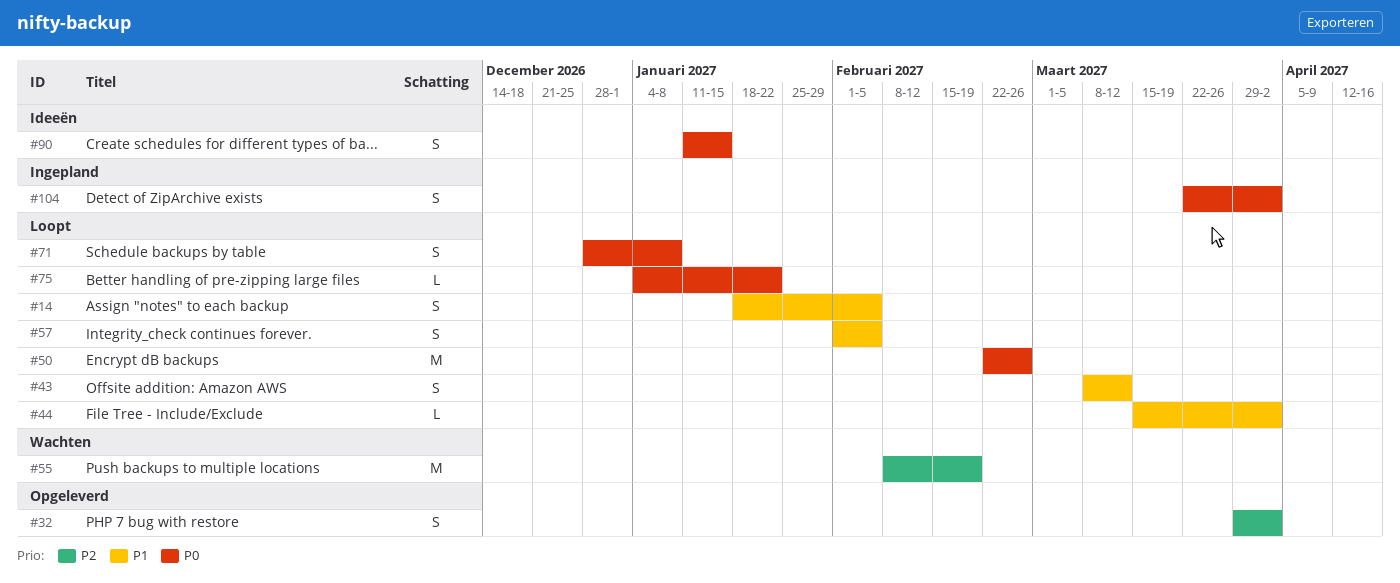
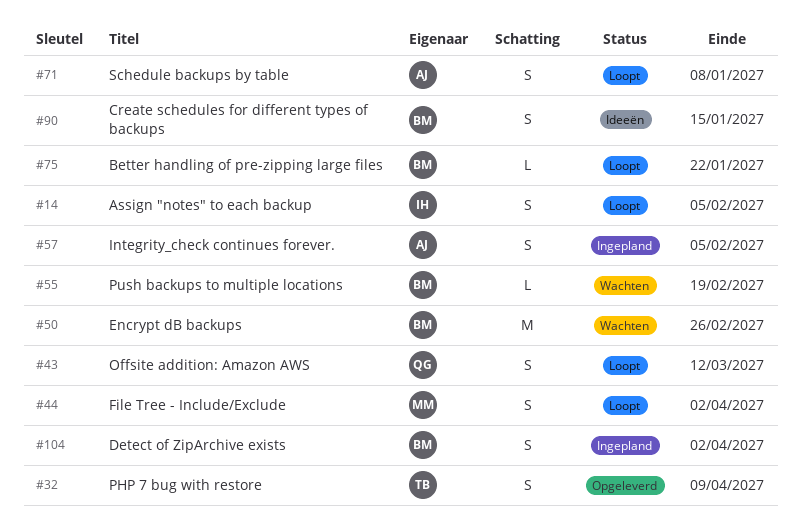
#32, due: Apr 2 -> Apr 9
#44, estimate: L -> S
#50, status: Loopt -> Wachten
#55, estimate: M -> L
#57, status: Loopt -> Ingepland

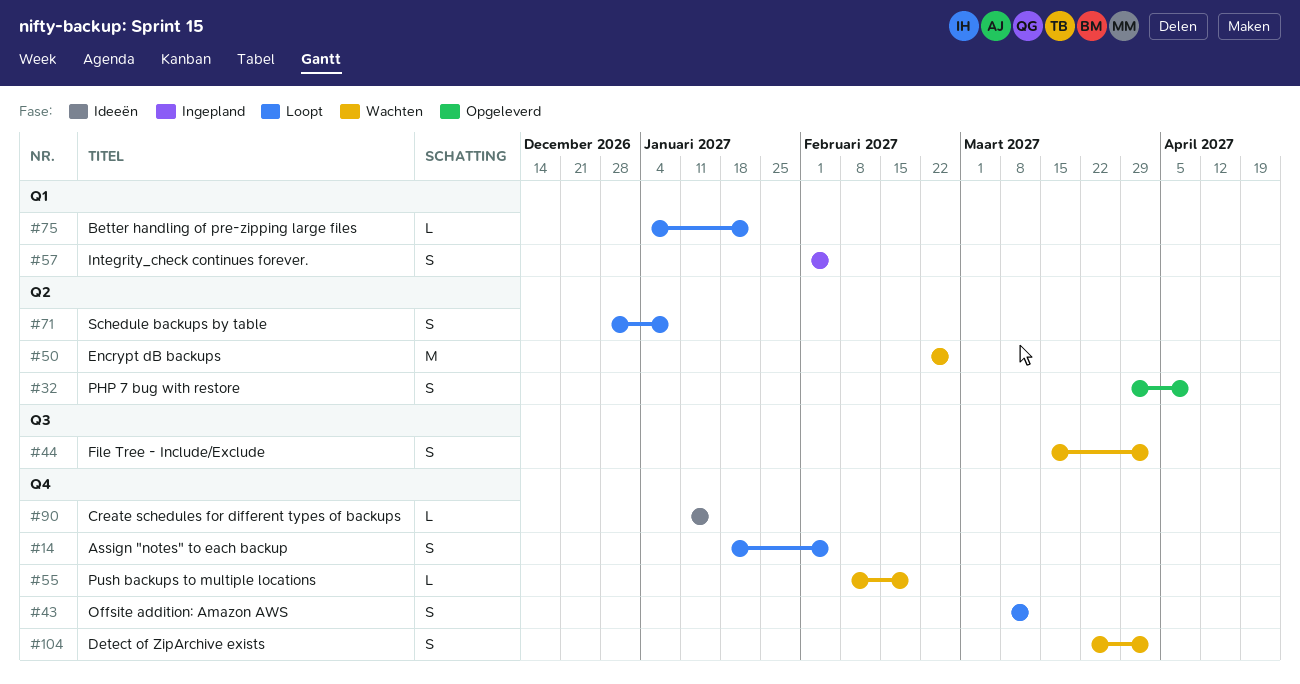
#44, status: Loopt -> Wachten
#90, estimate: S -> L
#104, status: Ingepland -> Wachten

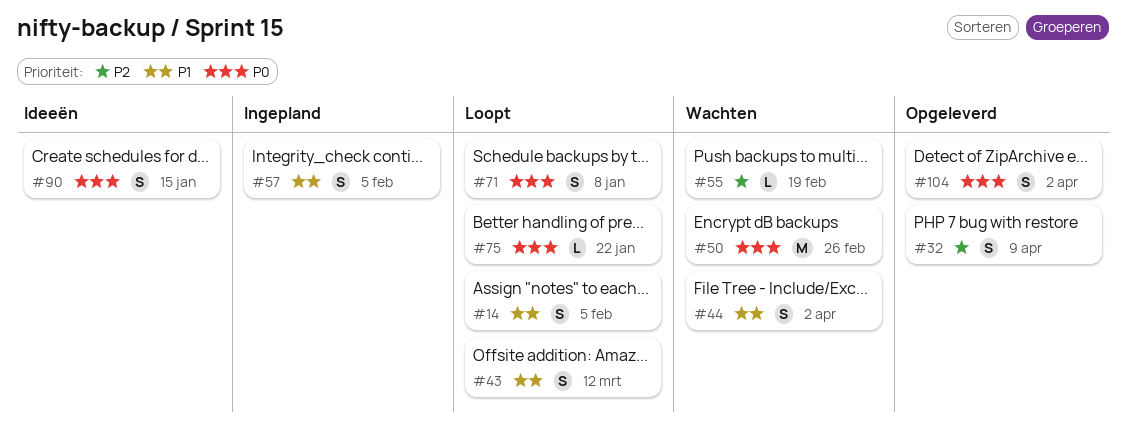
#90, estimate: L -> S
#104, status: Wachten -> Opgeleverd

